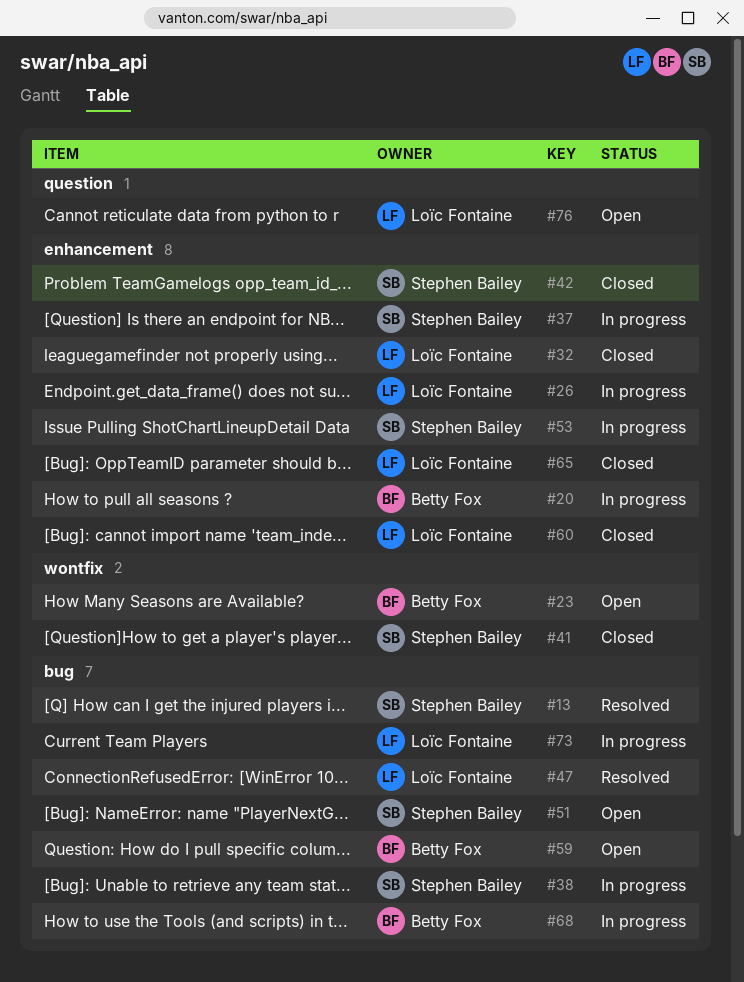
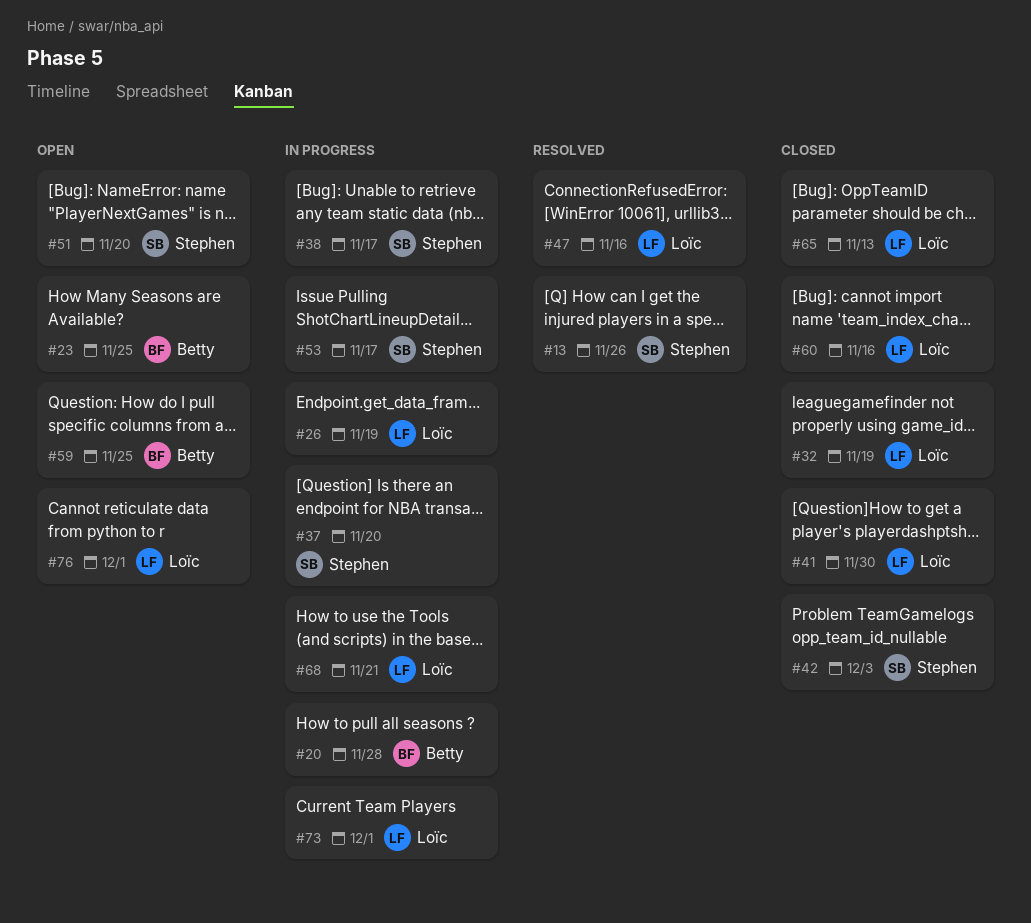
#41, owner: Stephen Bailey -> Loïc Fontaine
#68, owner: Betty Fox -> Loïc Fontaine

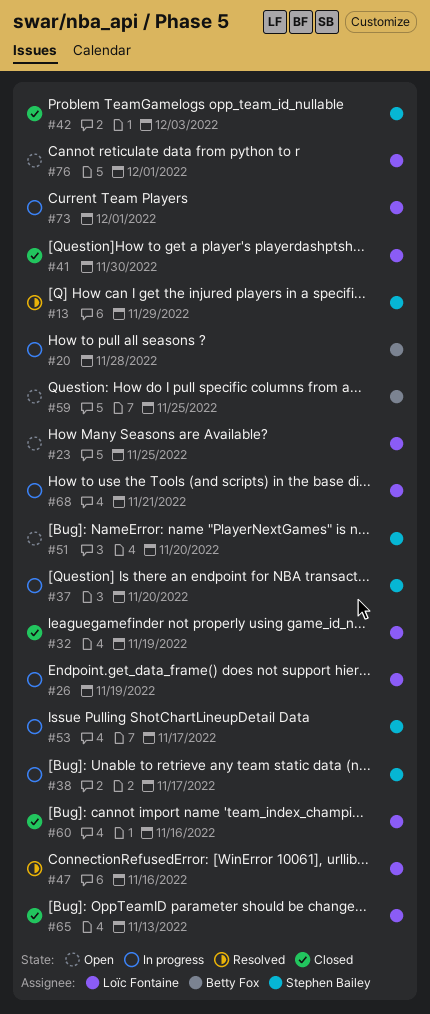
#13, due: Nov 26 -> Nov 29
#23, owner: Betty Fox -> Loïc Fontaine

